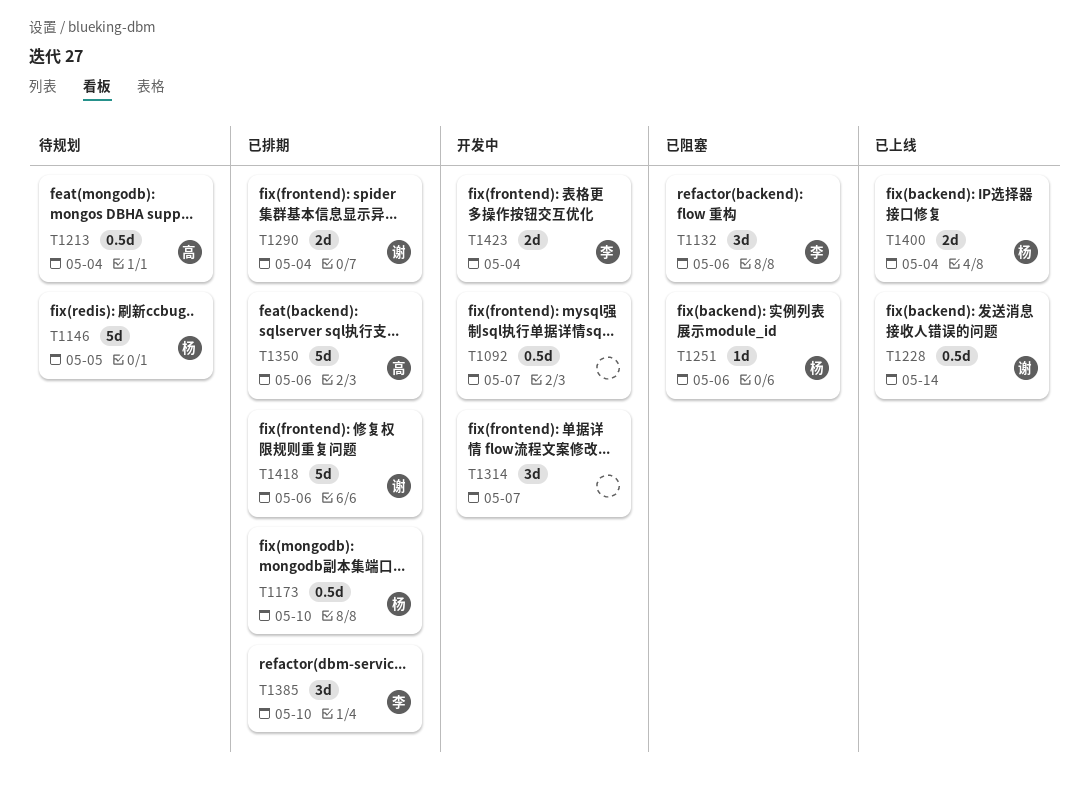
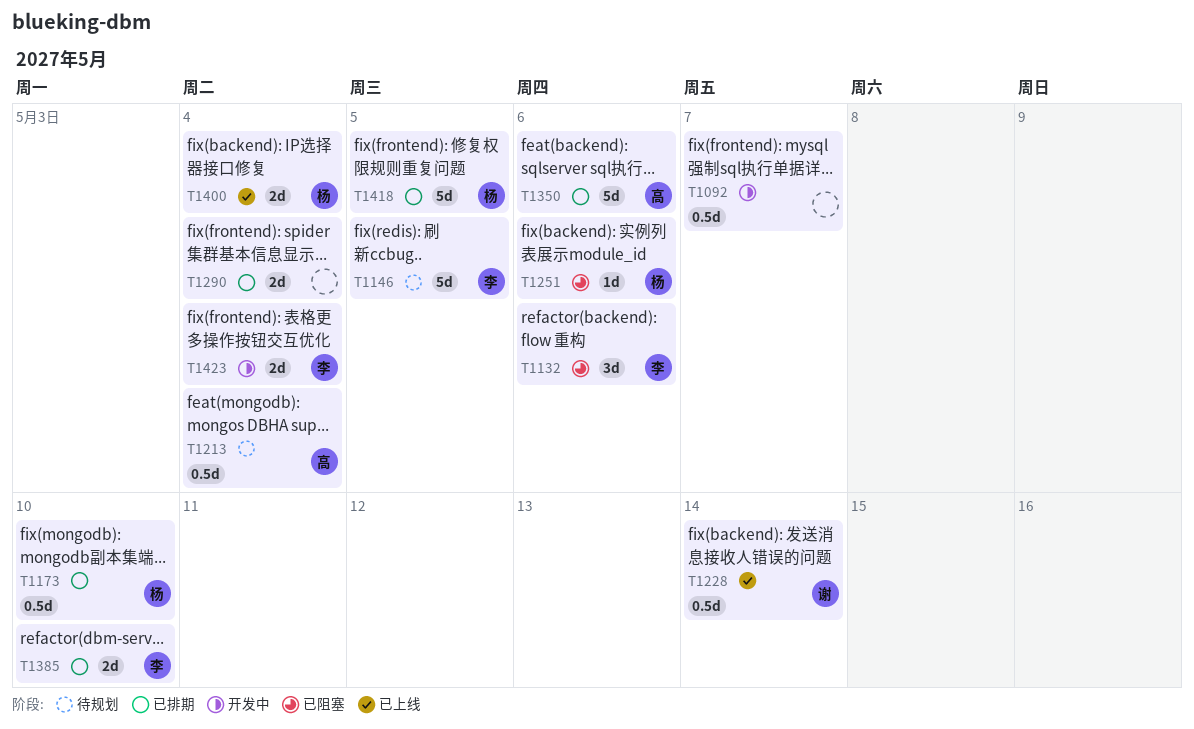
T1146, owner: 杨 -> 李
T1290, owner: 谢 -> none
T1314: present -> none
T1385, estimate: 3d -> 2d
T1418, owner: 谢 -> 杨
T1418, due: May 6 -> May 5

